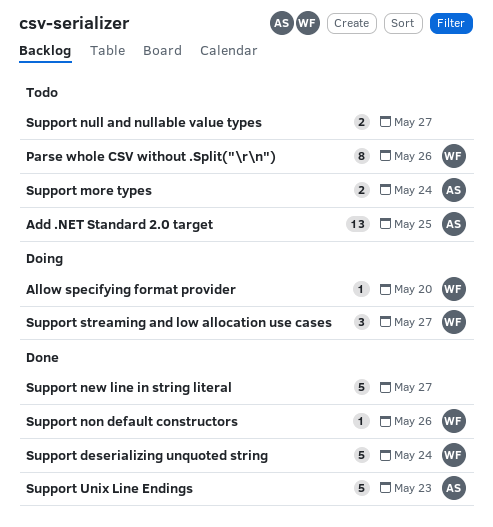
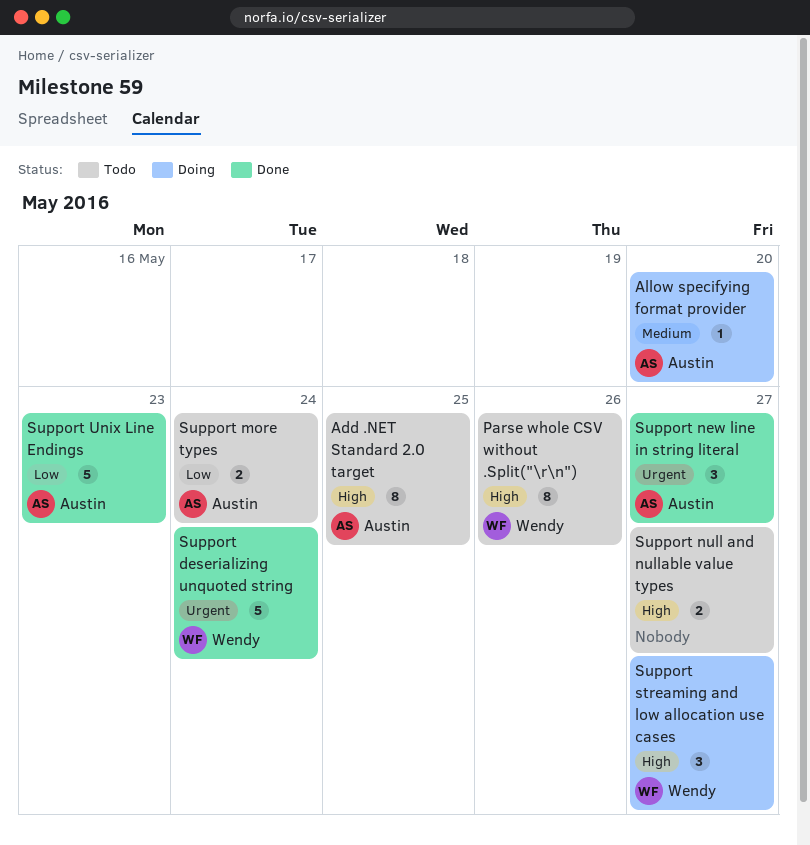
Add .NET Standard 2.0 target, estimate: 13 -> 8
Allow specifying format provider, owner: Wendy -> Austin
Support new line in string literal, owner: none -> Austin
Support new line in string literal, estimate: 5 -> 3
Support non default constructors: present -> none

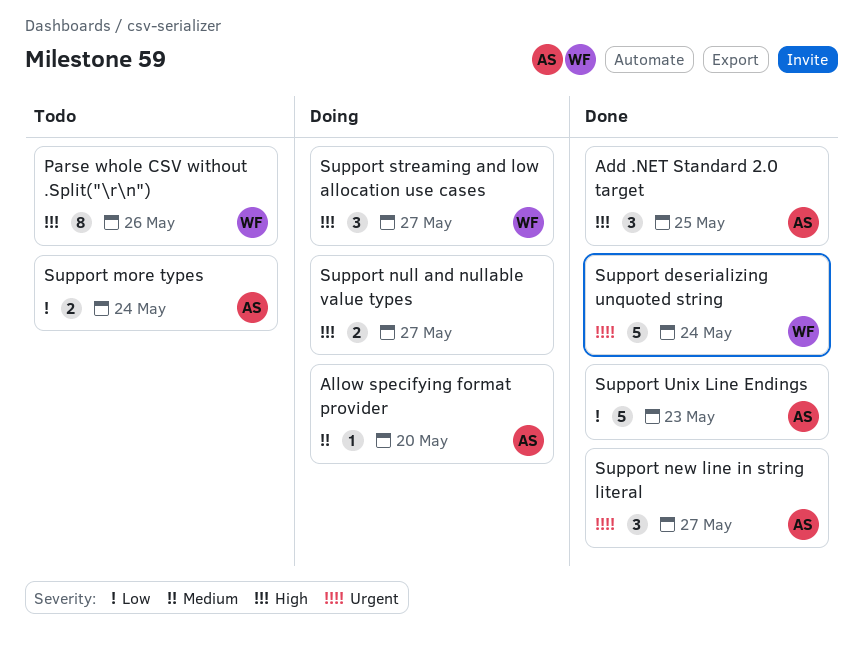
Add .NET Standard 2.0 target, status: Todo -> Done
Add .NET Standard 2.0 target, estimate: 8 -> 3
Support null and nullable value types, status: Todo -> Doing

